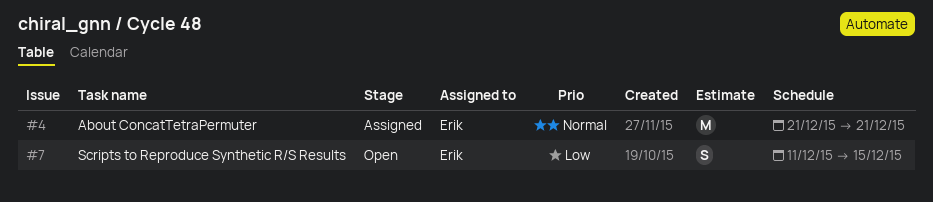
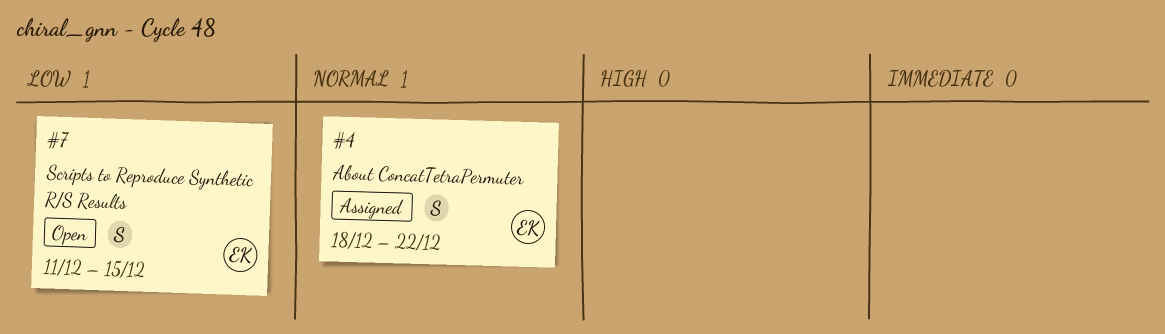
#4, estimate: M -> S
#4, start: Dec 21 -> Dec 18
#4, due: Dec 21 -> Dec 22

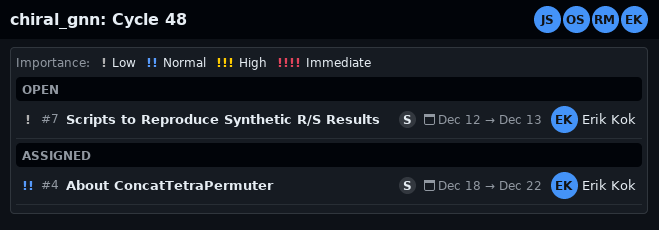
#7, start: Dec 11 -> Dec 12
#7, due: Dec 15 -> Dec 13

